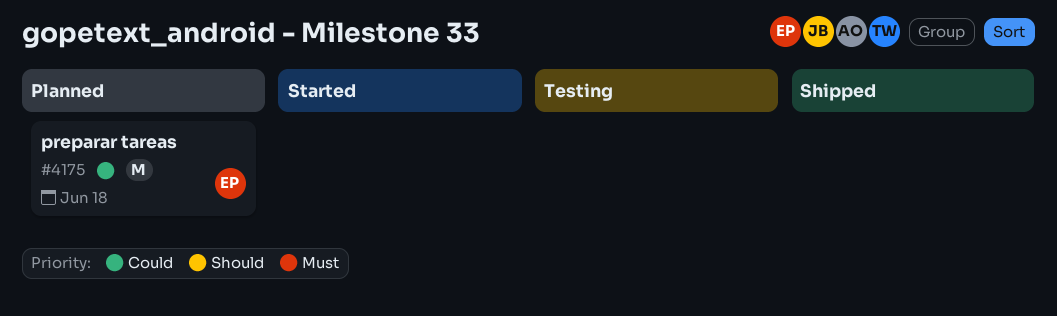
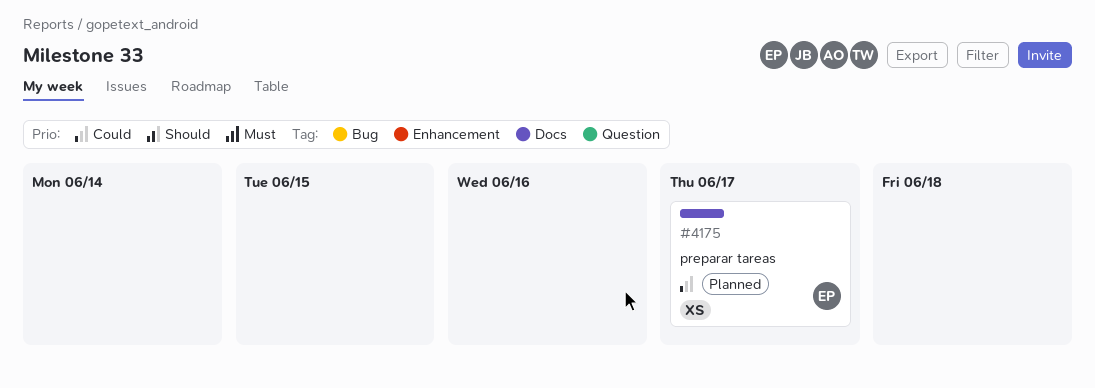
#4175, estimate: M -> XS
#4175, due: Jun 18 -> Jun 17

